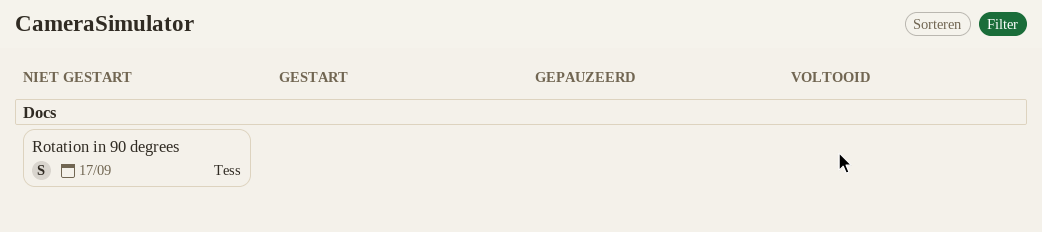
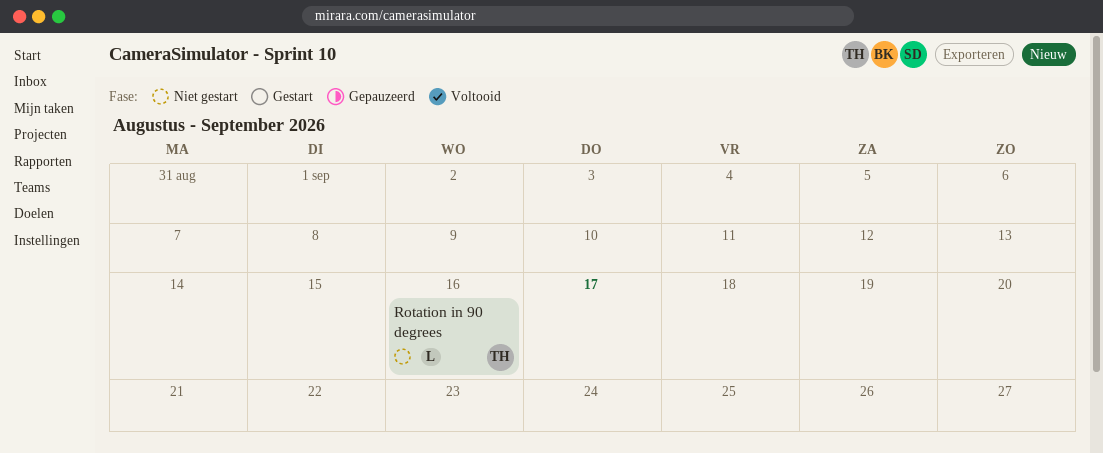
Rotation in 90 degrees, estimate: S -> L
Rotation in 90 degrees, due: Sep 17 -> Sep 16

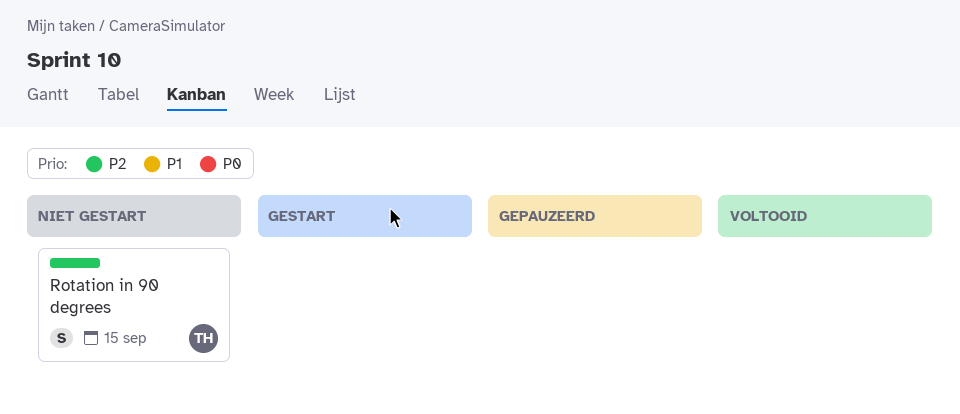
Rotation in 90 degrees, estimate: L -> S
Rotation in 90 degrees, due: Sep 16 -> Sep 15

